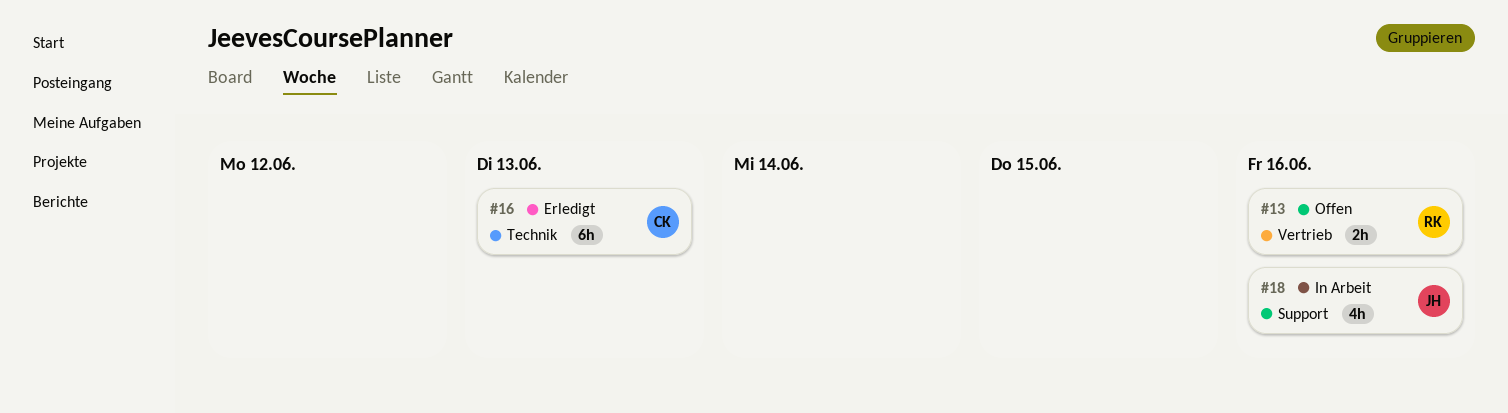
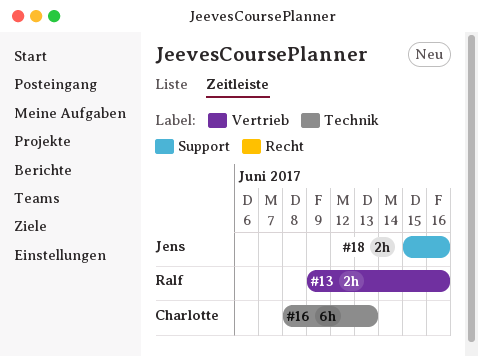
#18, estimate: 4h -> 2h

